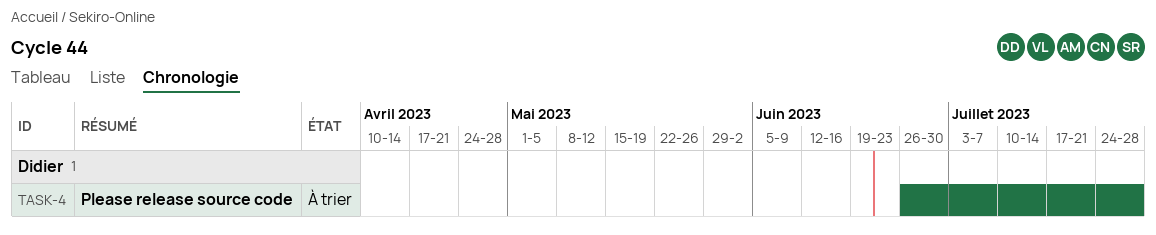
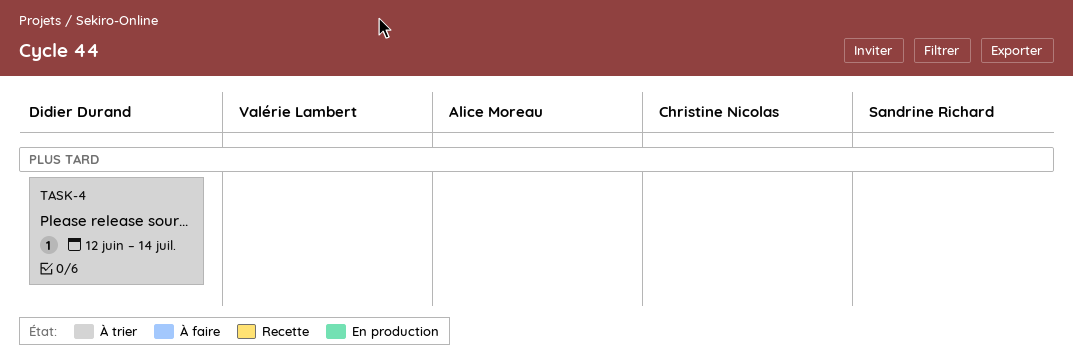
TASK-4, start: Jun 26 -> Jun 12
TASK-4, due: Jul 28 -> Jul 14

